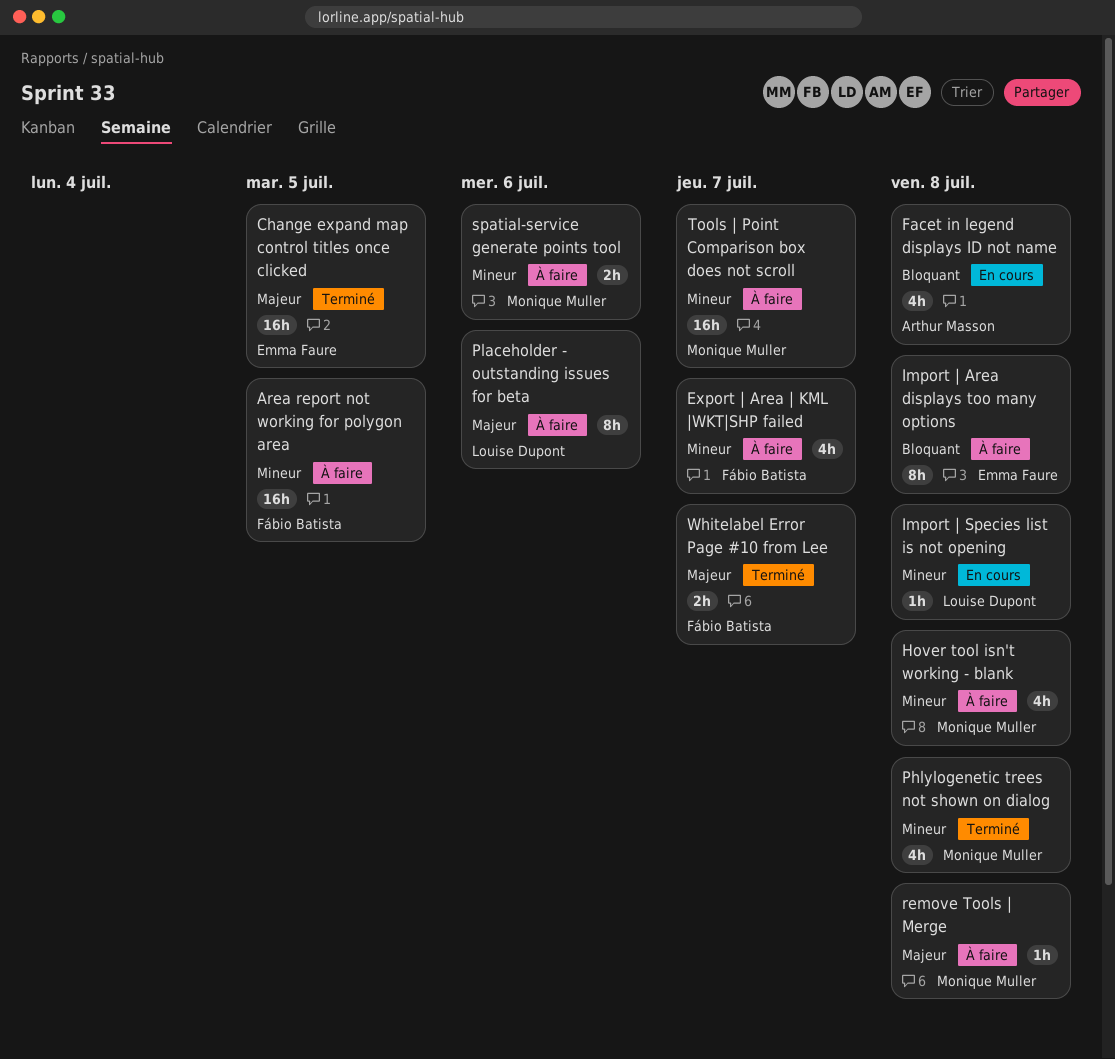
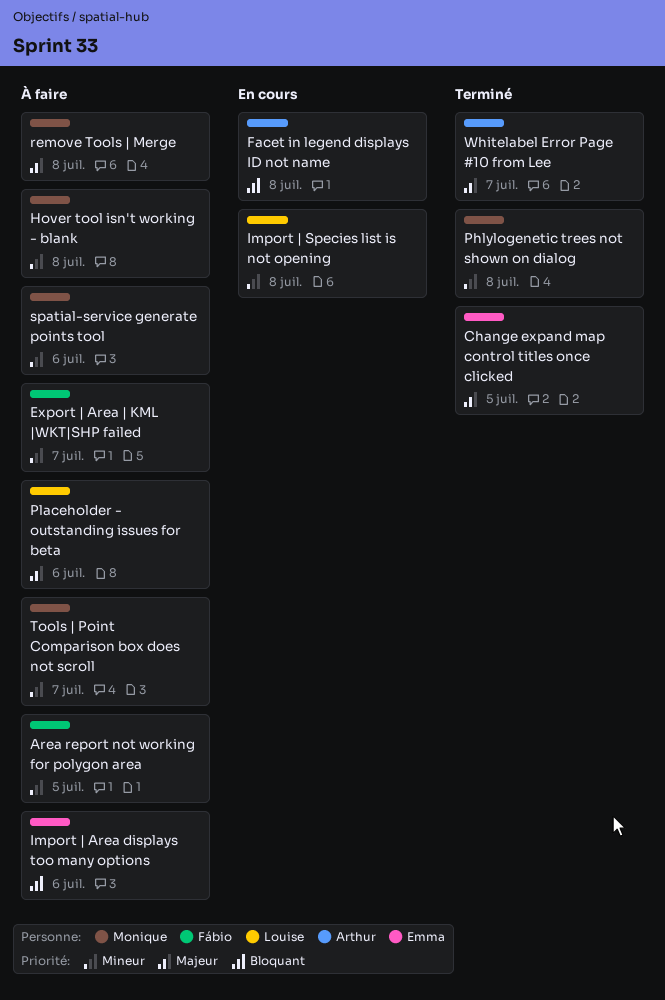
Import | Area displays too many options, due: Jul 8 -> Jul 6
Whitelabel Error Page #10 from Lee, owner: Fábio Batista -> Arthur Masson

